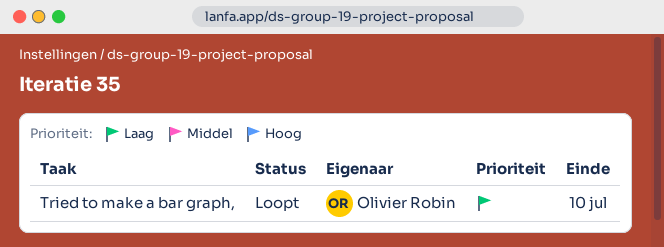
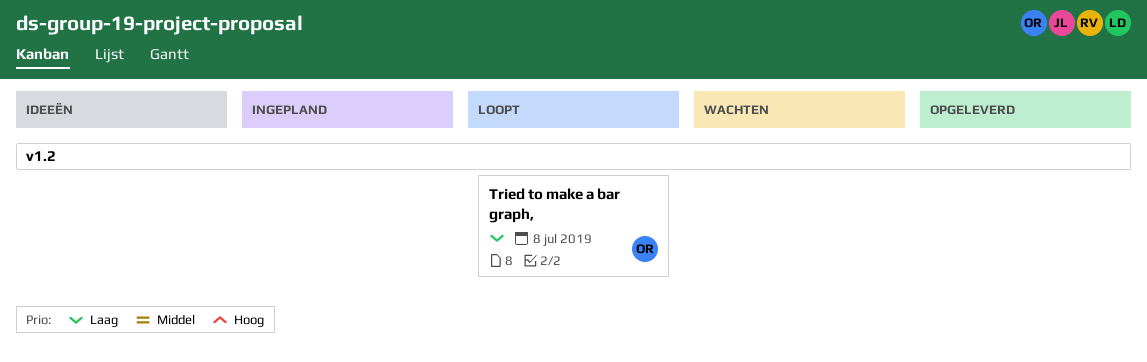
Tried to make a bar graph,, due: Jul 10 -> Jul 8

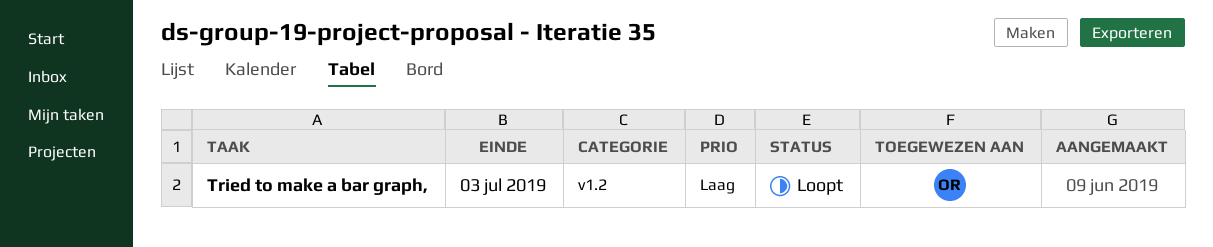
Tried to make a bar graph,, due: Jul 8 -> Jul 3

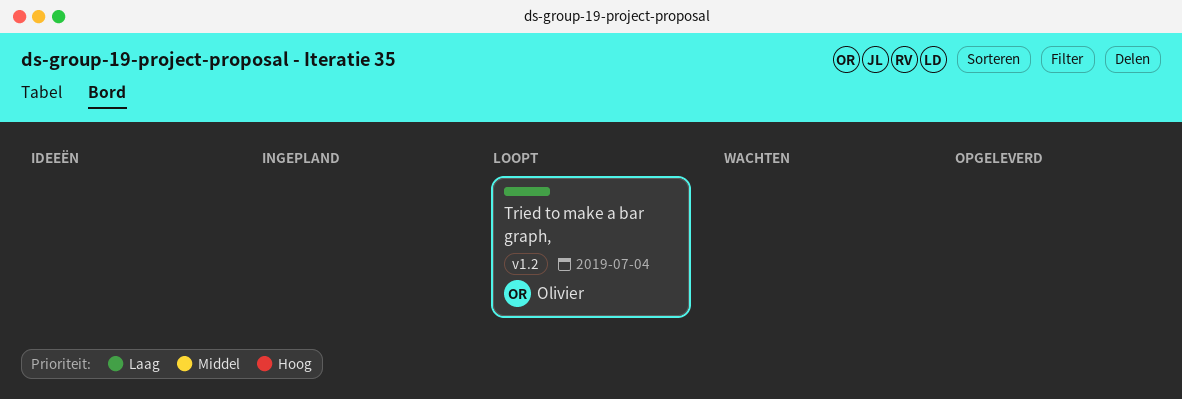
Tried to make a bar graph,, due: Jul 3 -> Jul 4

